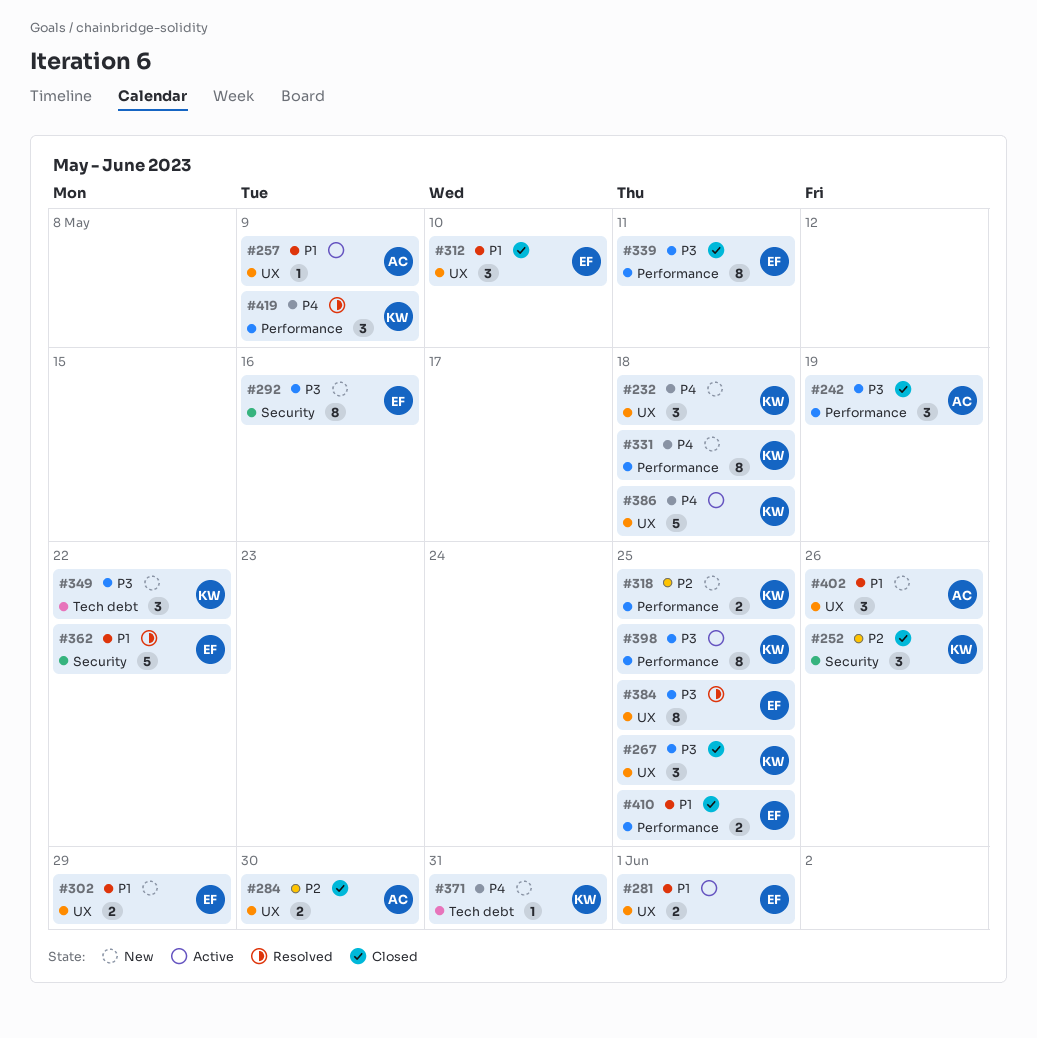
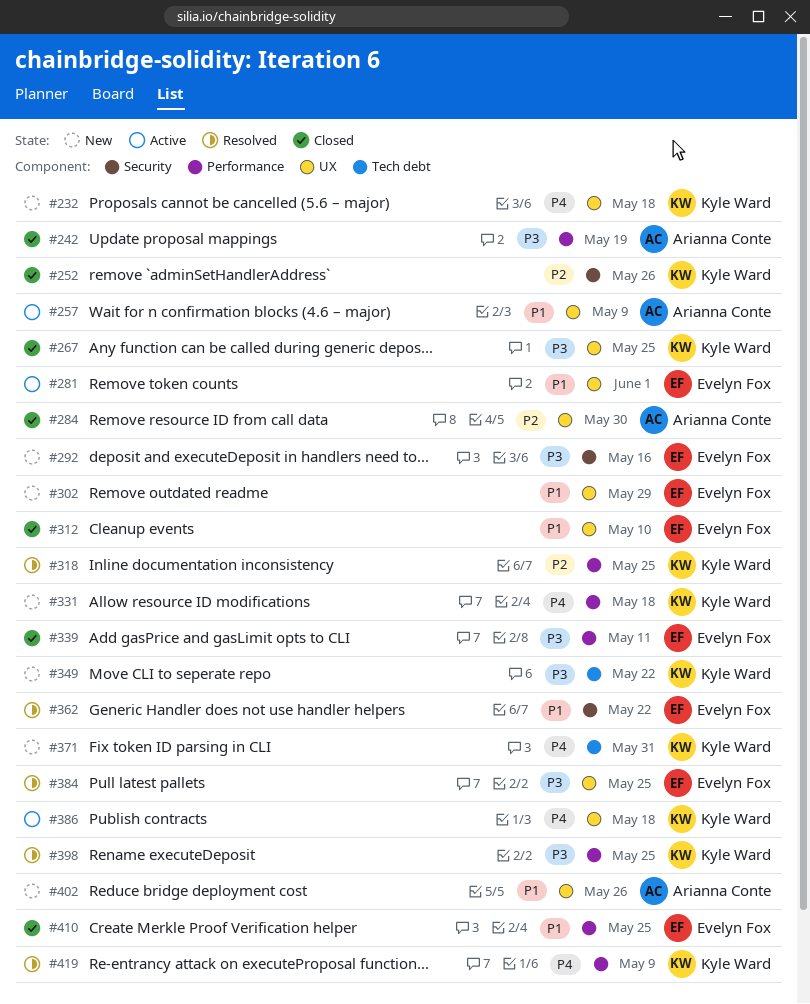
#318, status: New -> Resolved
#398, status: Active -> Resolved

